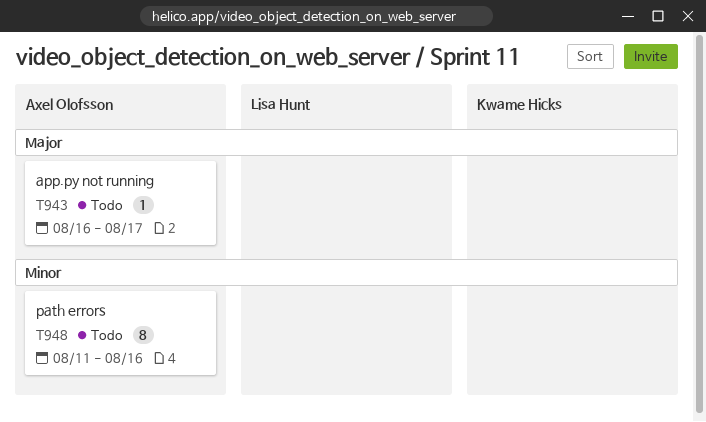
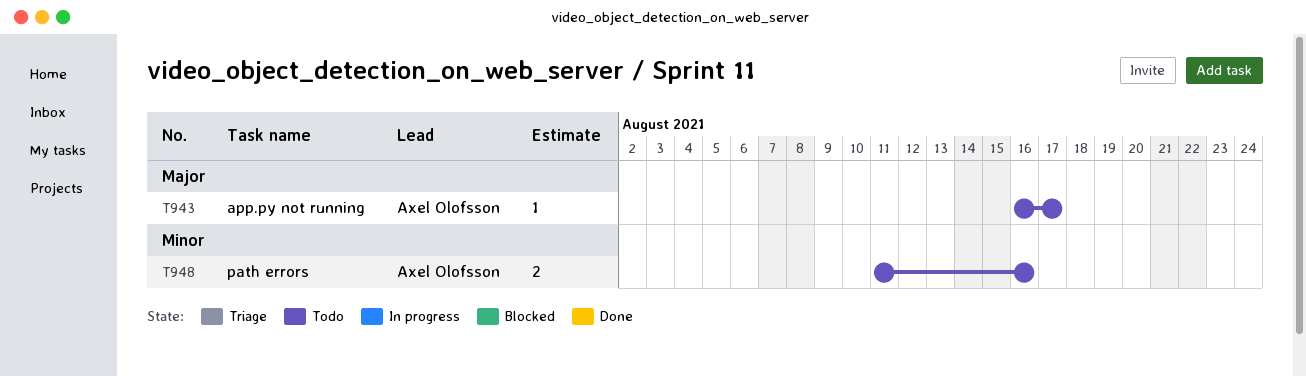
T948, estimate: 8 -> 2

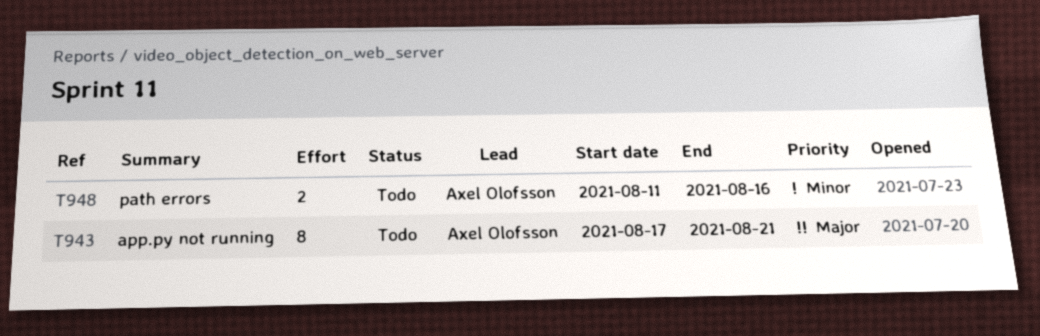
T943, estimate: 1 -> 8
T943, start: Aug 16 -> Aug 17
T943, due: Aug 17 -> Aug 21

